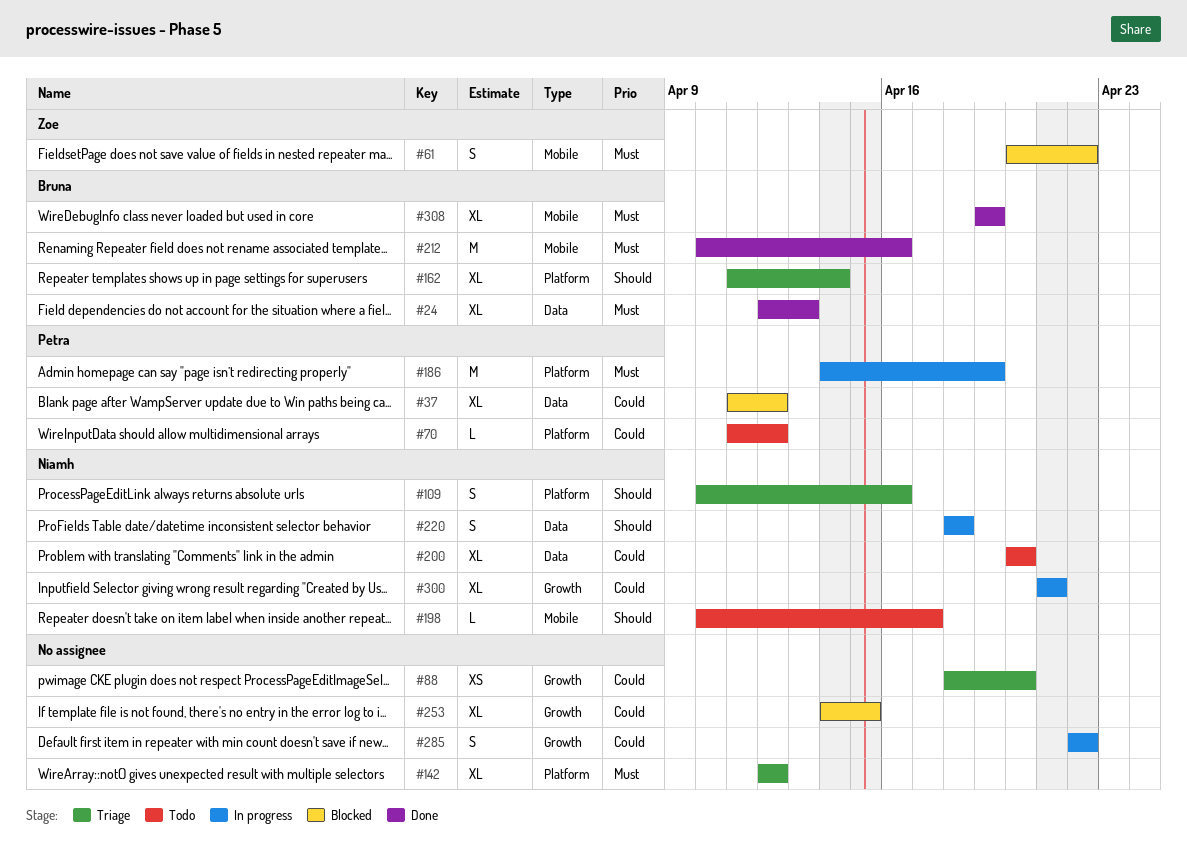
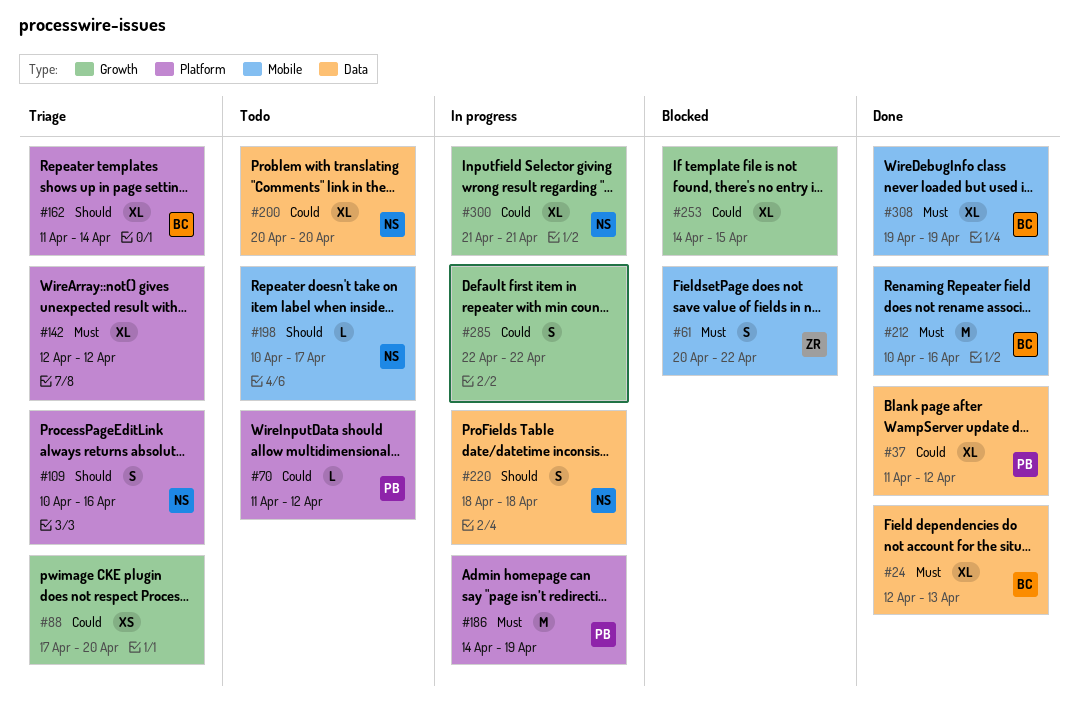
#37, status: Blocked -> Done
#88, start: Apr 18 -> Apr 17

